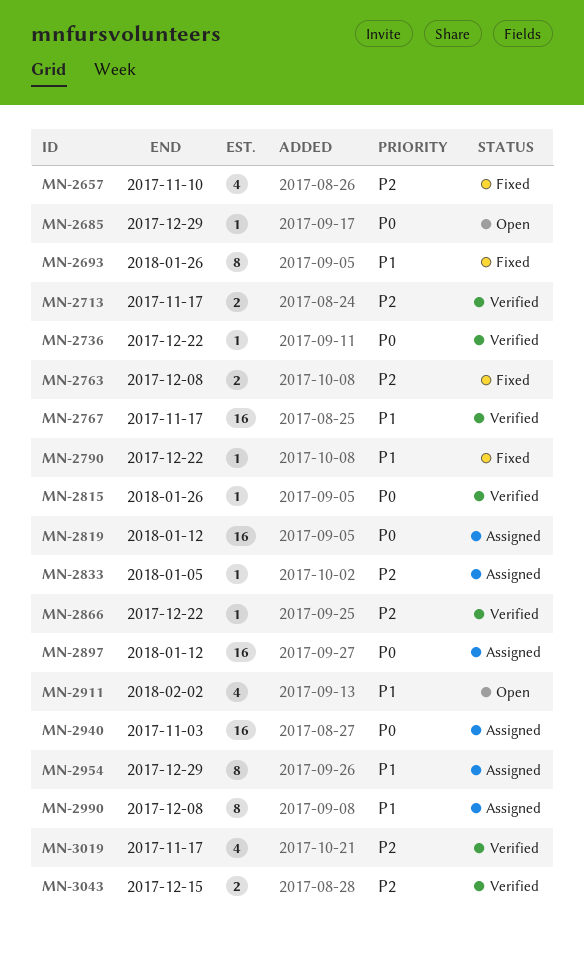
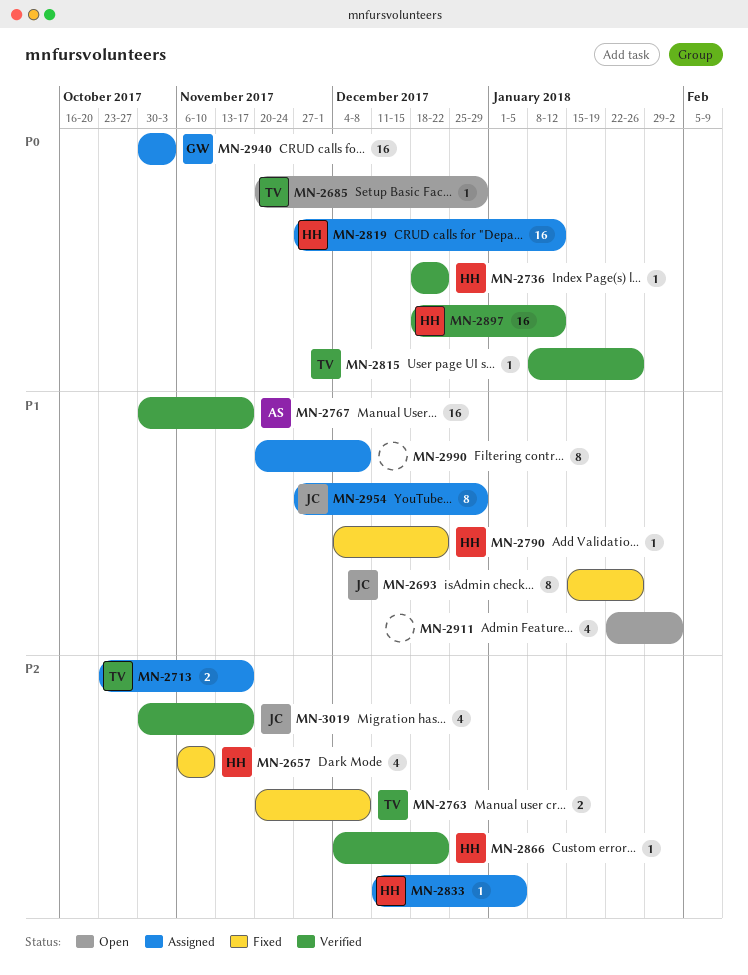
MN-2713, status: Verified -> Assigned
MN-2897, status: Assigned -> Verified
MN-3043: present -> none

